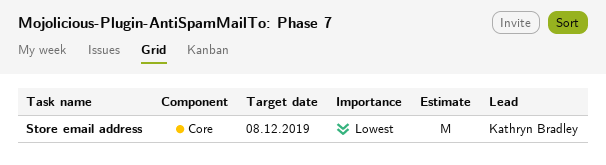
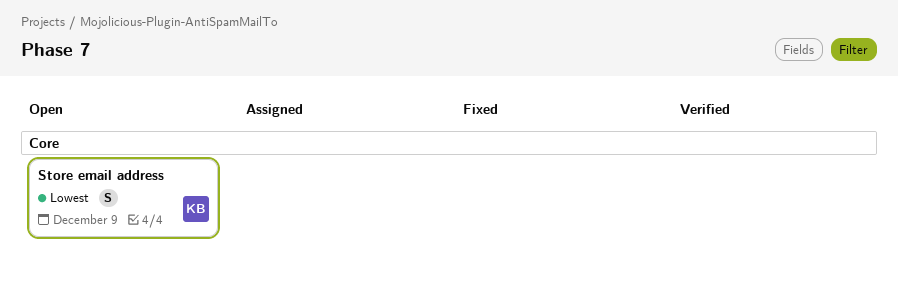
Store email address, estimate: M -> S
Store email address, due: Dec 8 -> Dec 9

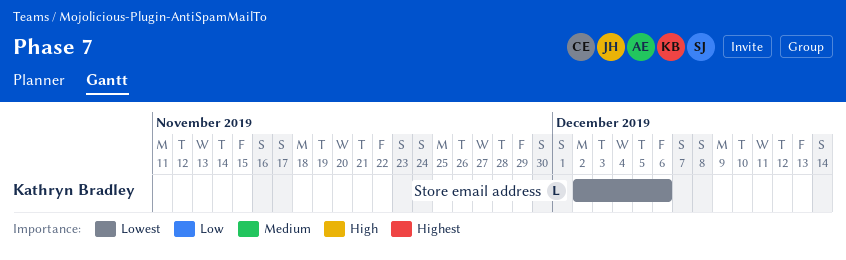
Store email address, estimate: S -> L
Store email address, due: Dec 9 -> Dec 6

